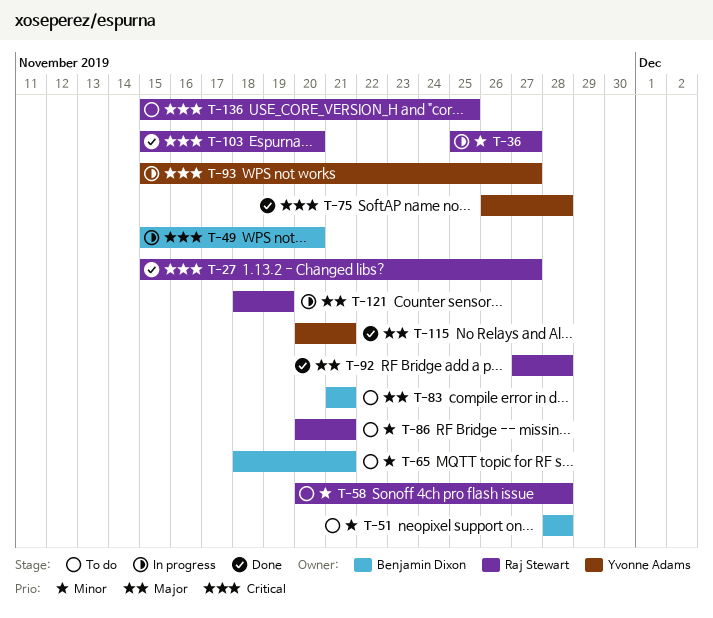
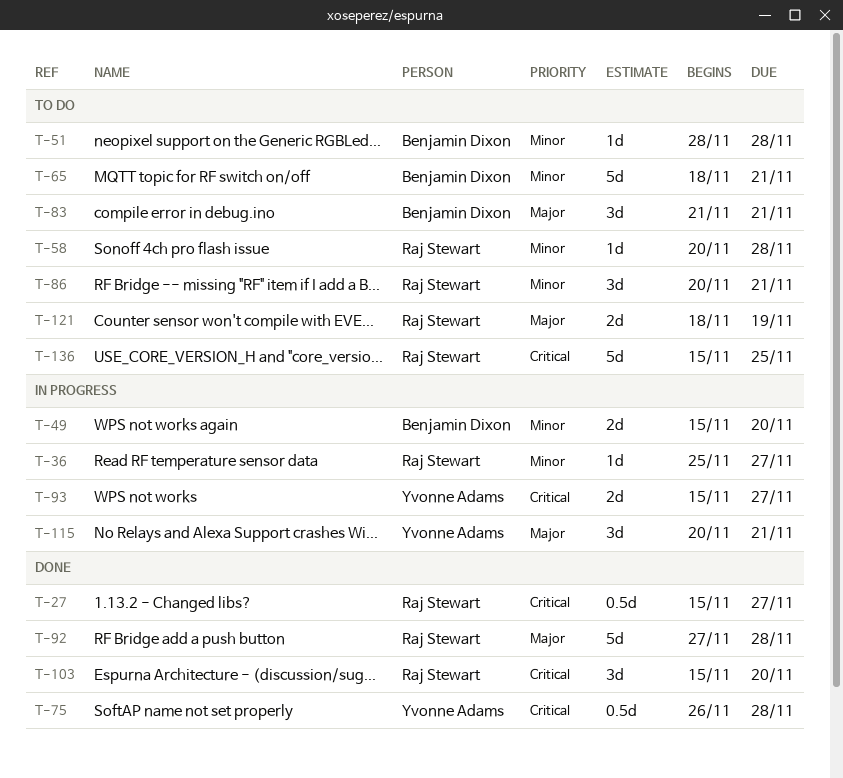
T-49, priority: Critical -> Minor
T-115, status: Done -> In progress
T-121, status: In progress -> To do

